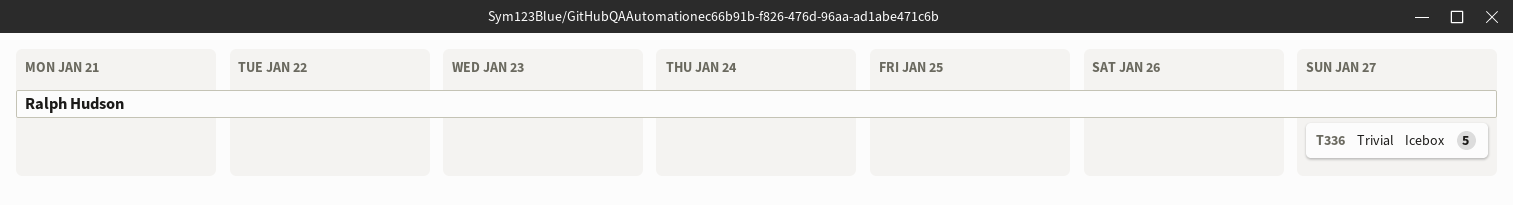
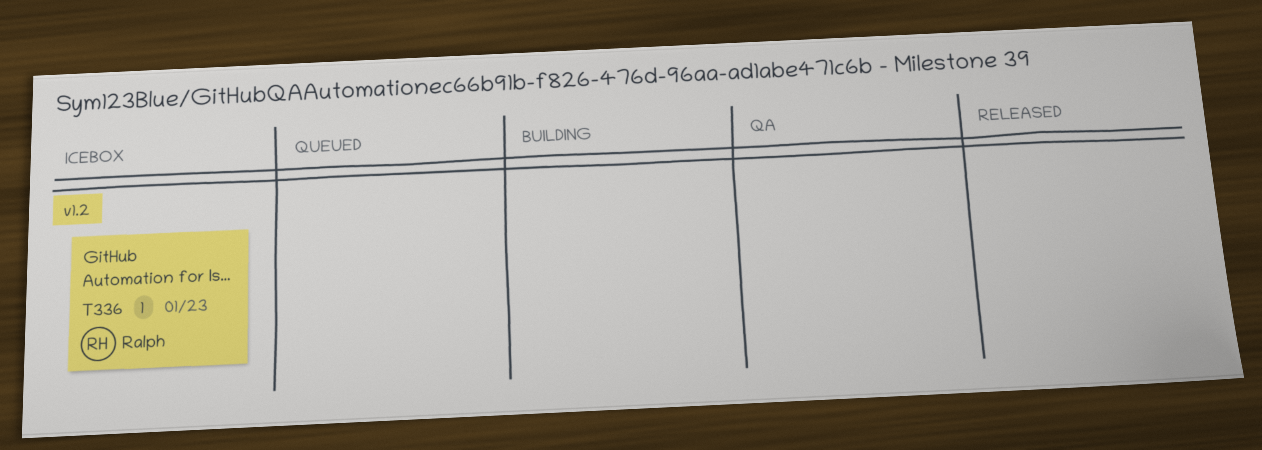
T336, estimate: 5 -> 1
T336, due: Jan 27 -> Jan 23

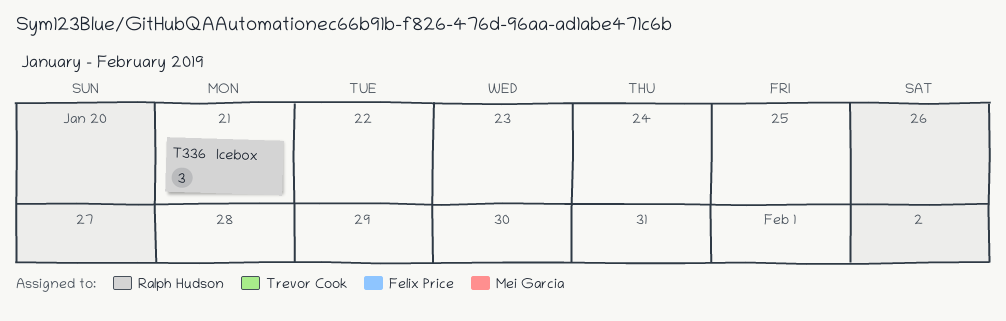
T336, estimate: 1 -> 3
T336, due: Jan 23 -> Jan 21

